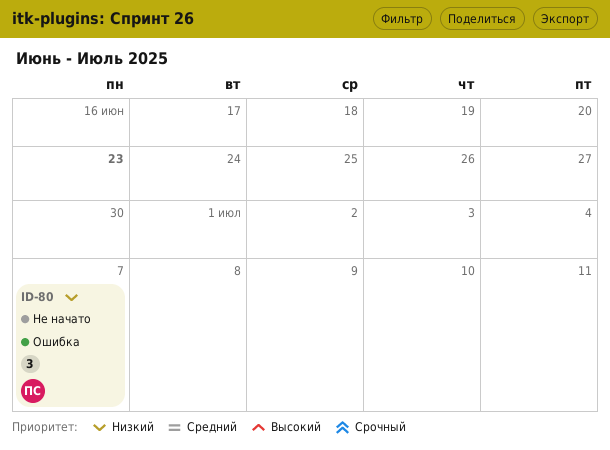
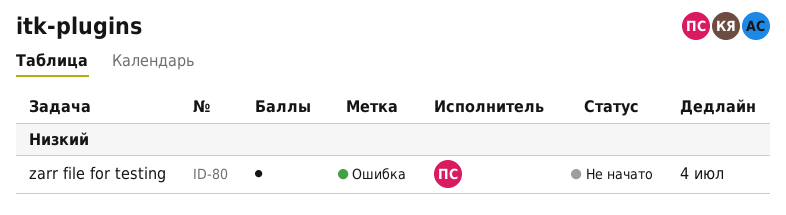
ID-80, estimate: 3 -> 1
ID-80, due: Jul 7 -> Jul 4

